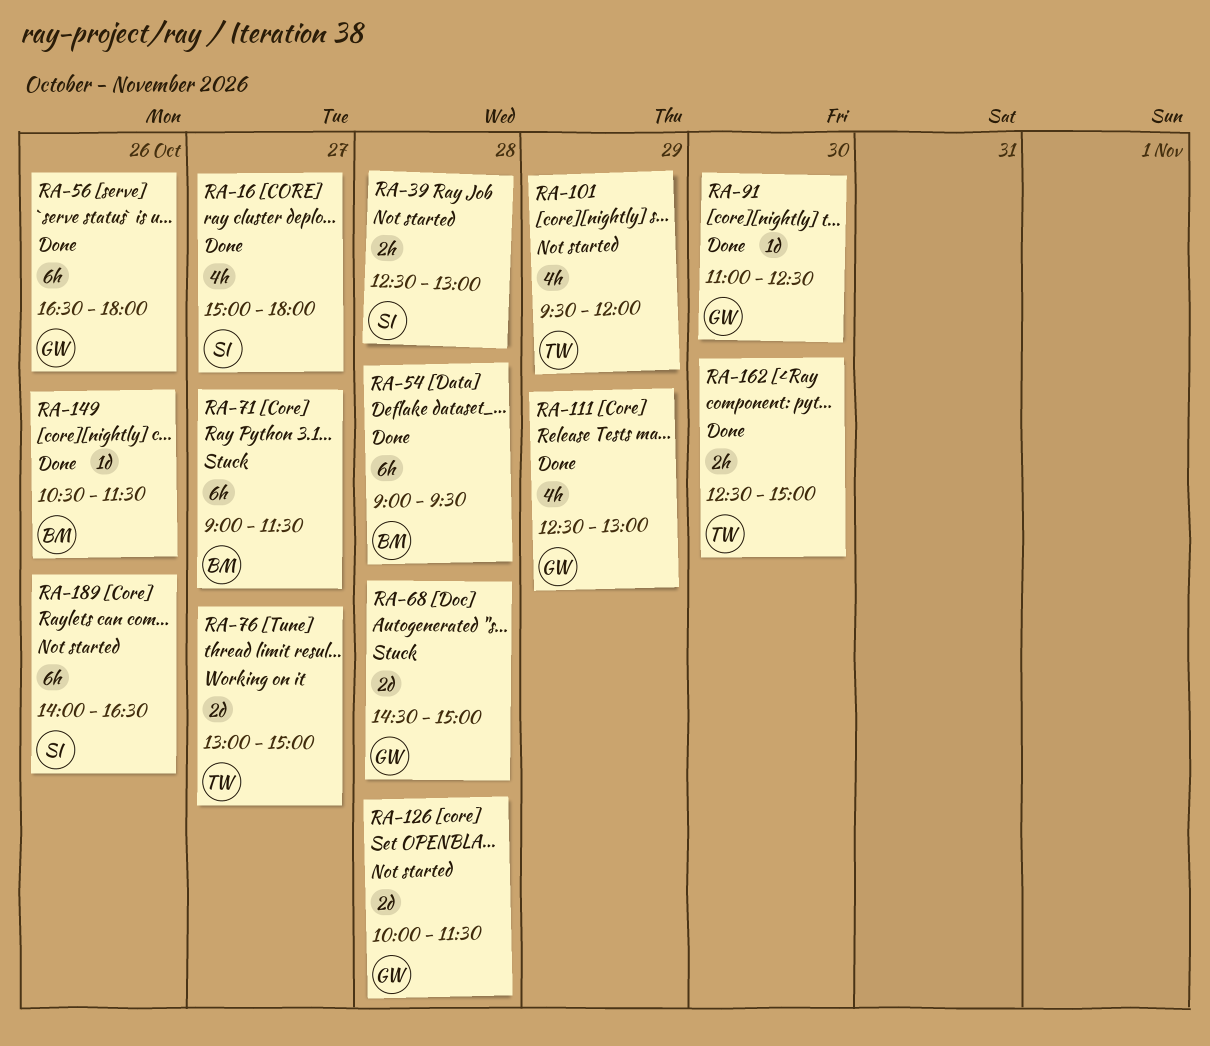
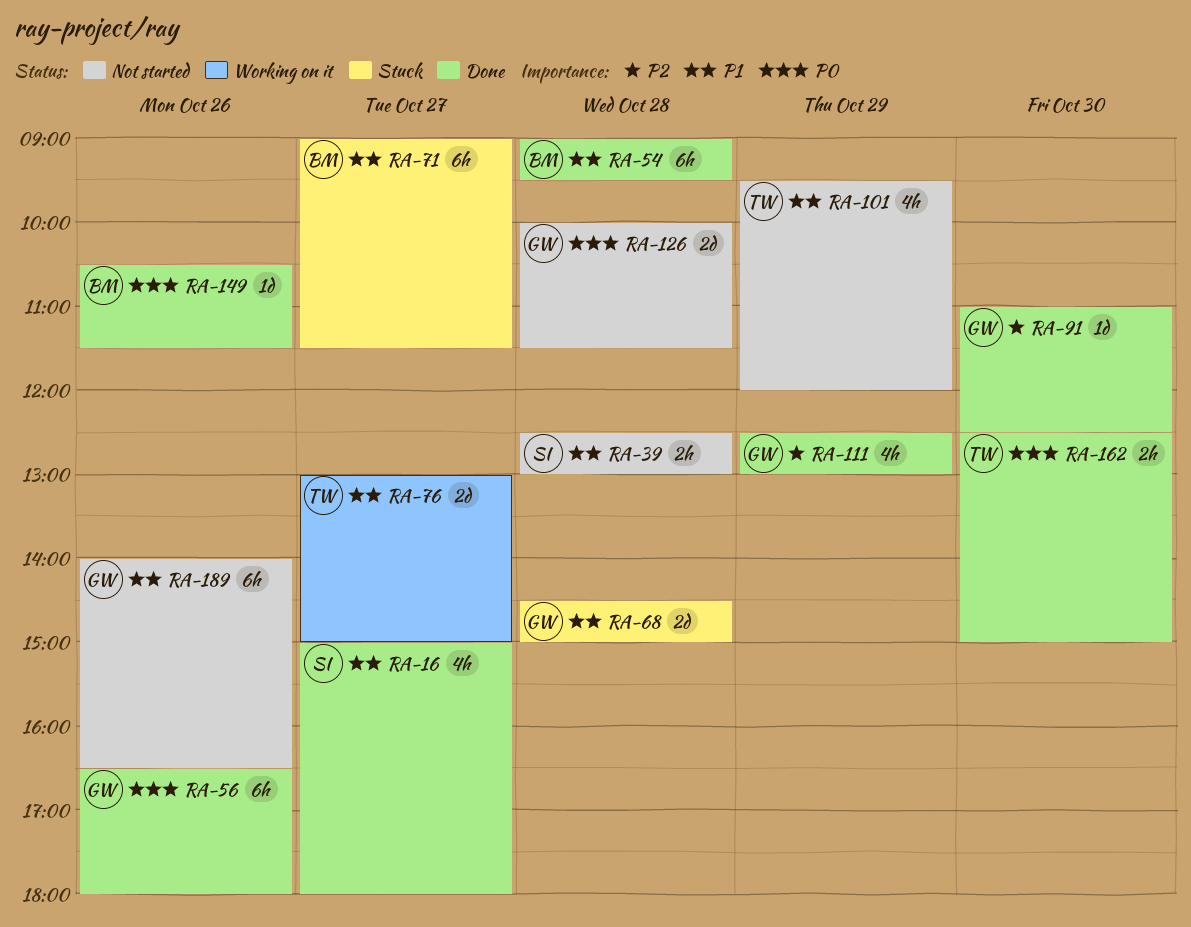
RA-189, owner: SI -> GW

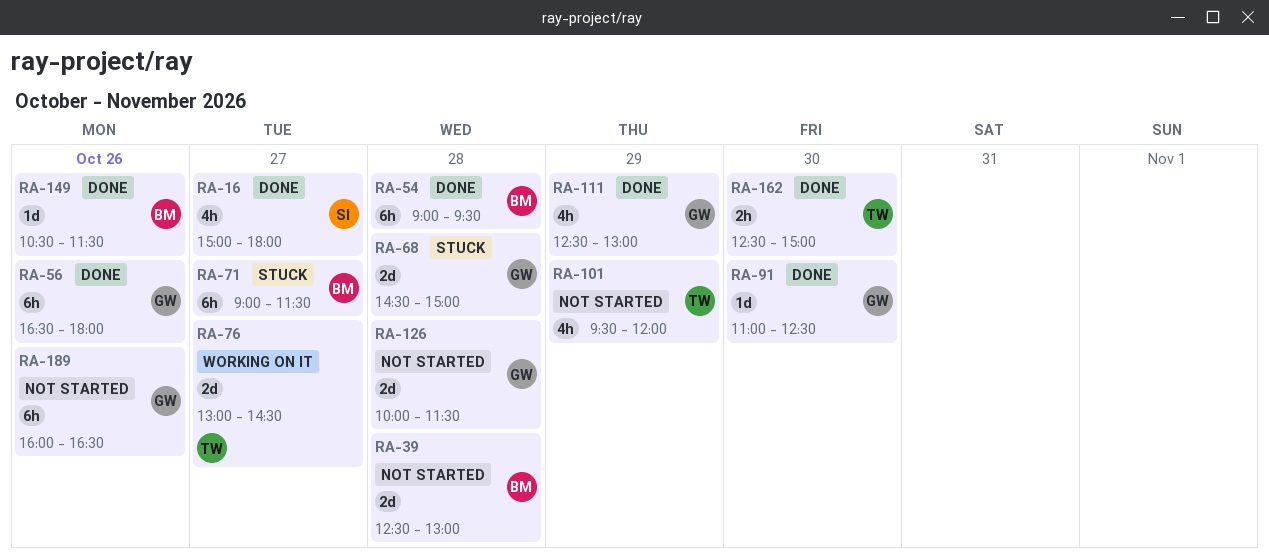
RA-39, owner: SI -> BM
RA-39, estimate: 2h -> 2d
RA-76, ends: 15:00 -> 14:30
RA-189, begins: 14:00 -> 16:00

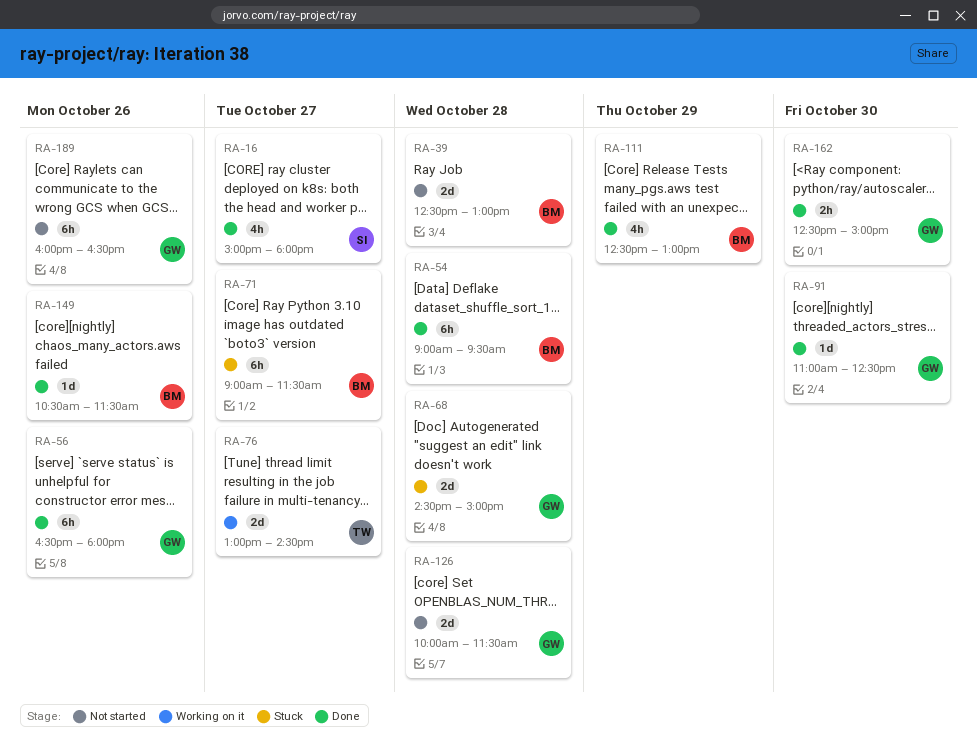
RA-101: present -> none
RA-111, owner: GW -> BM
RA-162, owner: TW -> GW

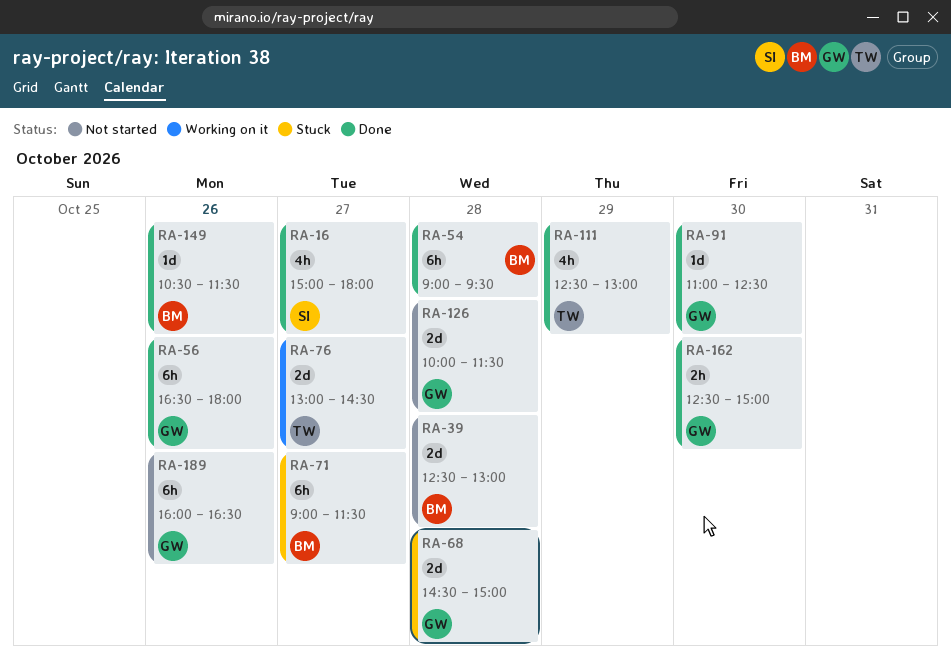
RA-111, owner: BM -> TW

